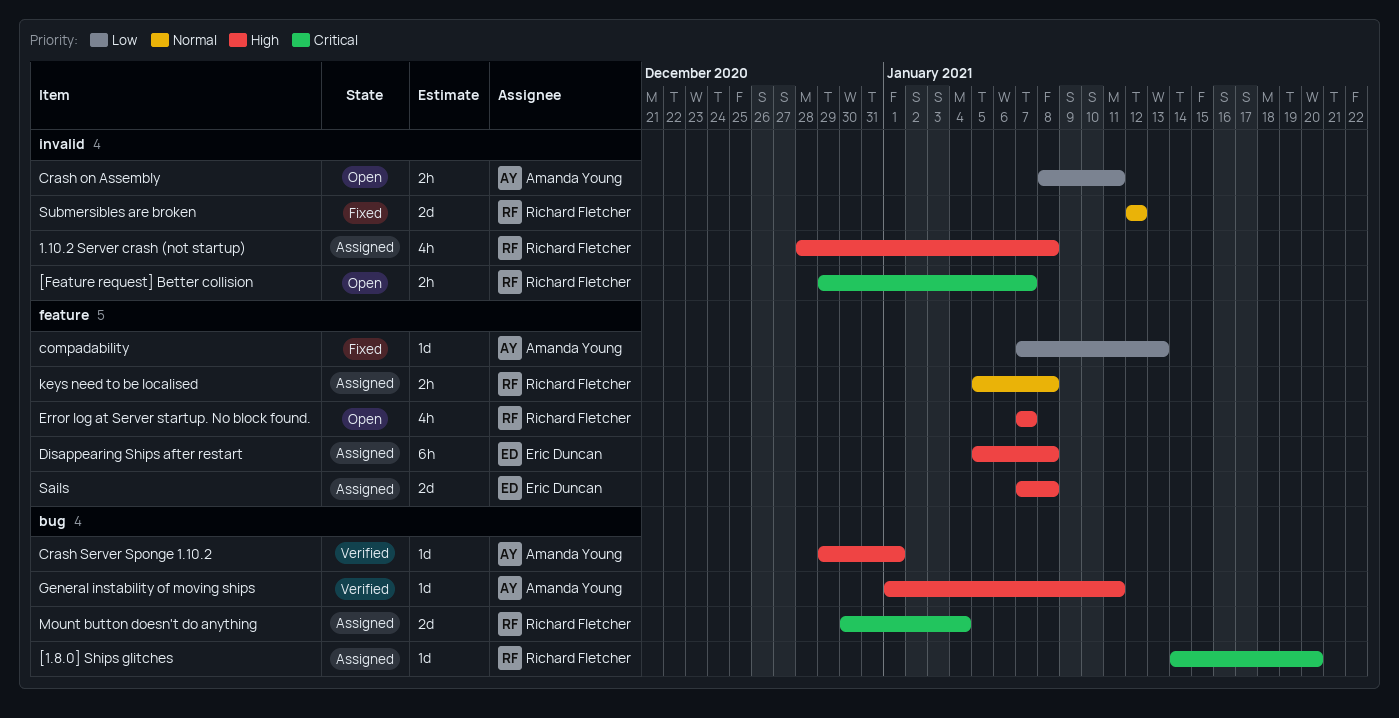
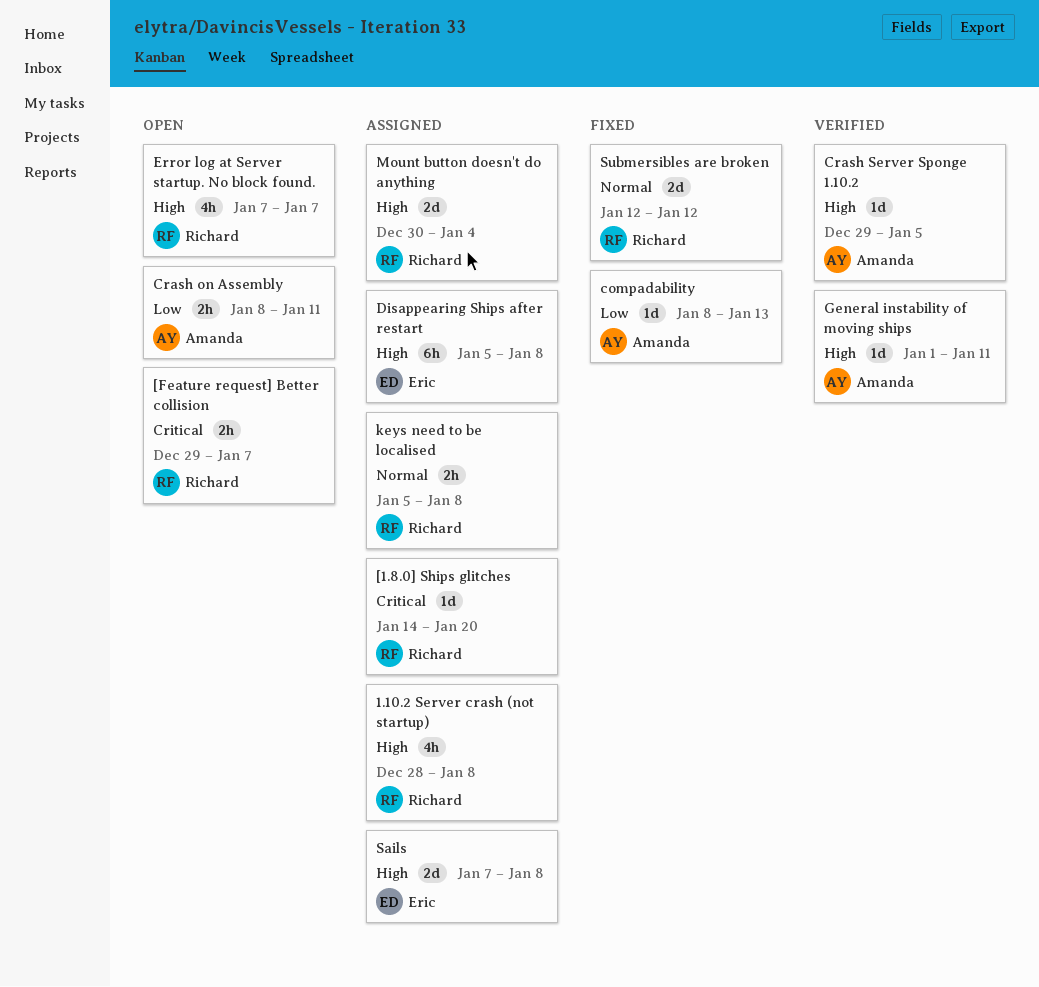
compadability, start: Jan 7 -> Jan 8
Crash Server Sponge 1.10.2, due: Jan 1 -> Jan 5
Mount button doesn't do anything, priority: Critical -> High

